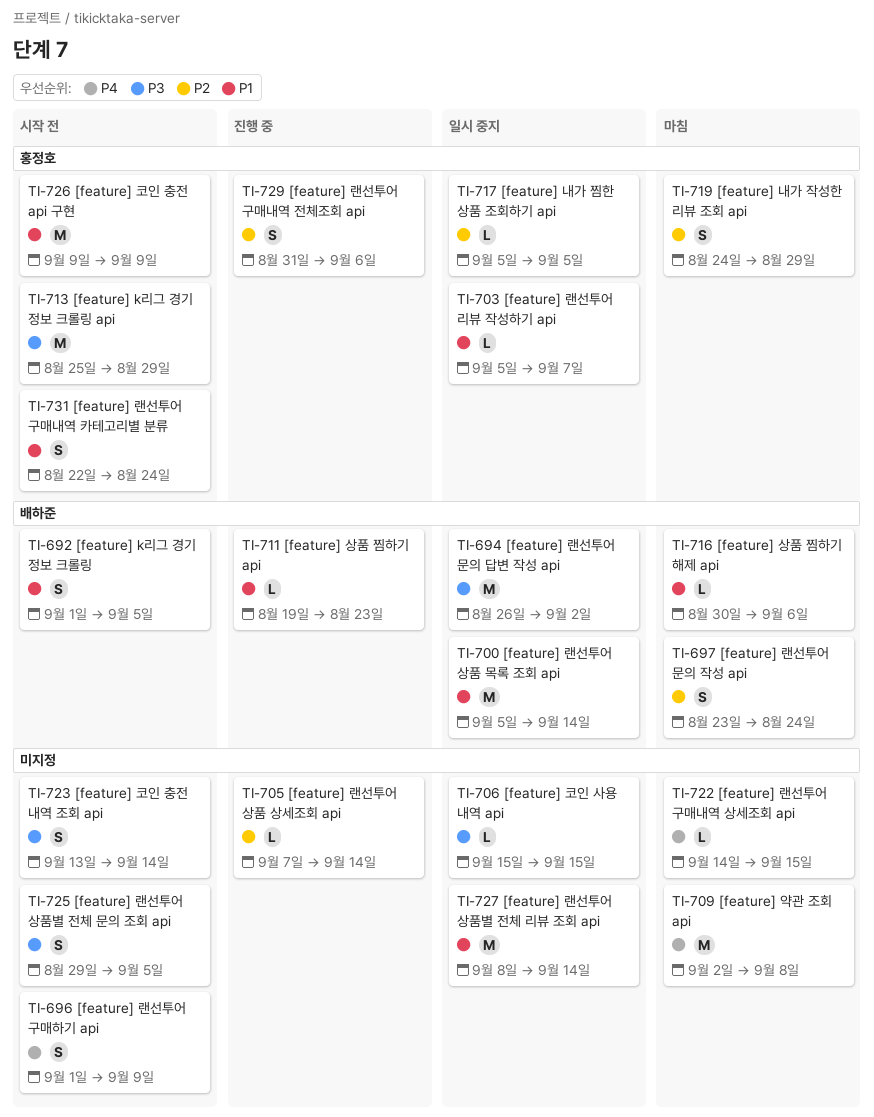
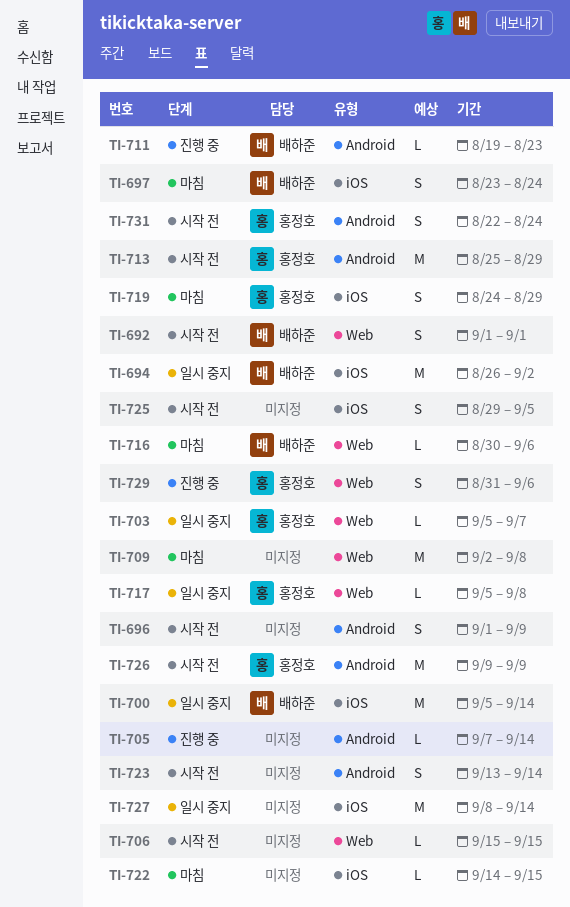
TI-692, due: Sep 5 -> Sep 1
TI-706, status: 일시 중지 -> 시작 전
TI-717, due: Sep 5 -> Sep 8

